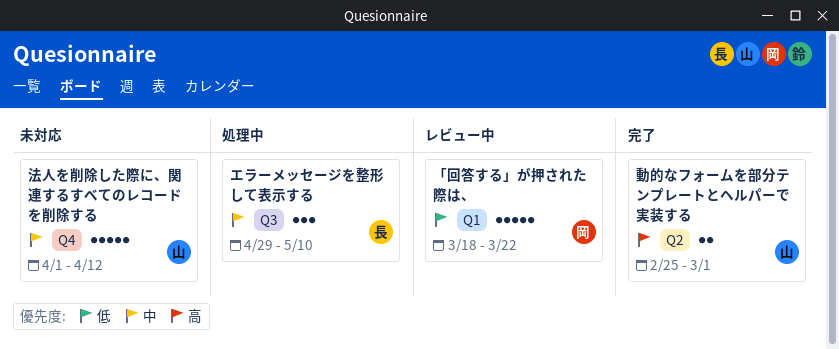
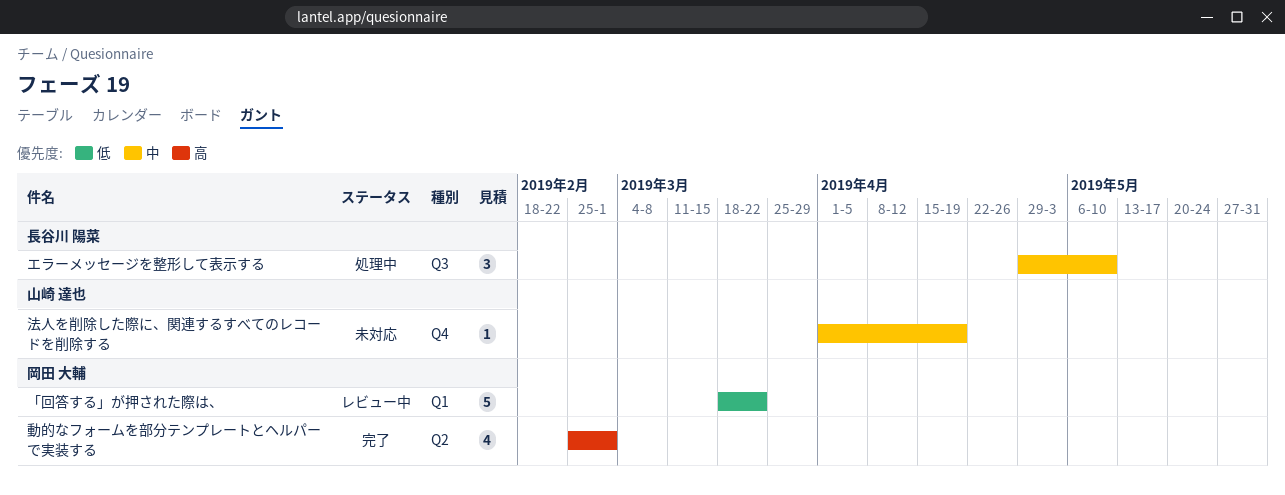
動的なフォームを部分テンプレートとヘルパーで実装する, owner: 山崎 達也 -> 岡田 大輔
動的なフォームを部分テンプレートとヘルパーで実装する, estimate: 2 -> 4
法人を削除した際に、関連するすべてのレコードを削除する, estimate: 5 -> 1
法人を削除した際に、関連するすべてのレコードを削除する, due: Apr 12 -> Apr 19

